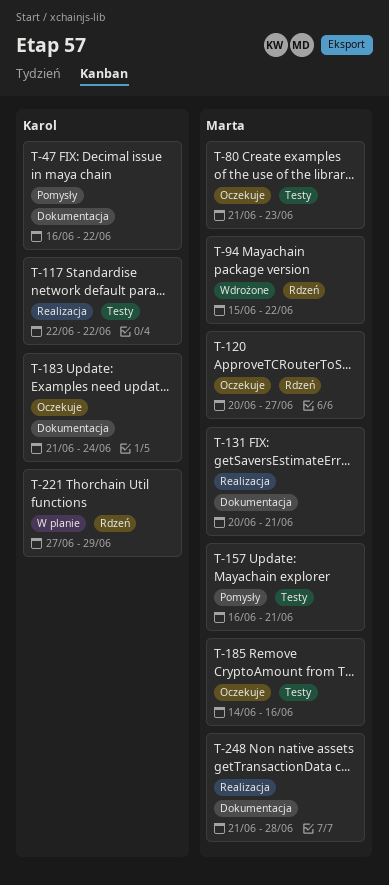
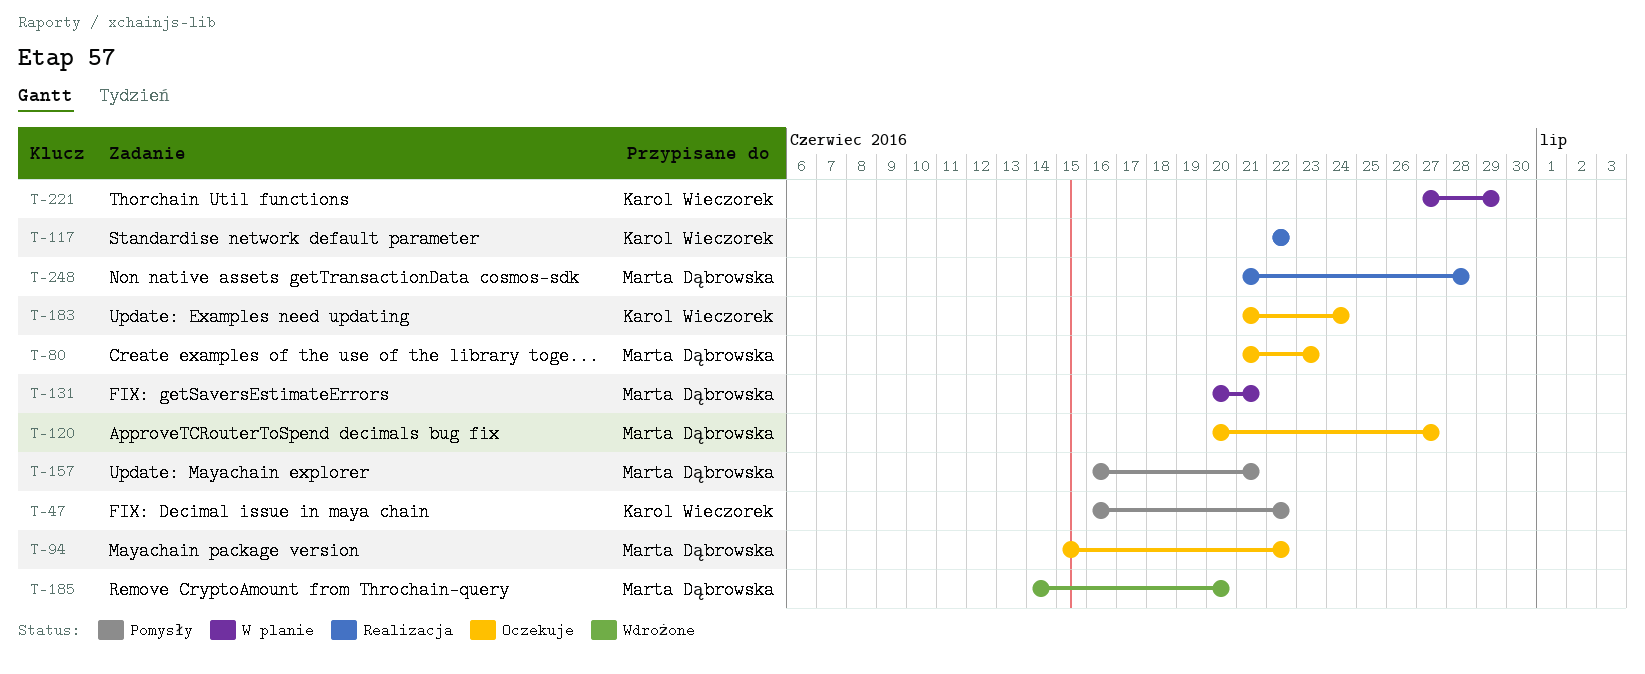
T-94, status: Wdrożone -> Oczekuje
T-131, status: Realizacja -> W planie
T-185, status: Oczekuje -> Wdrożone
T-185, due: Jun 16 -> Jun 20

